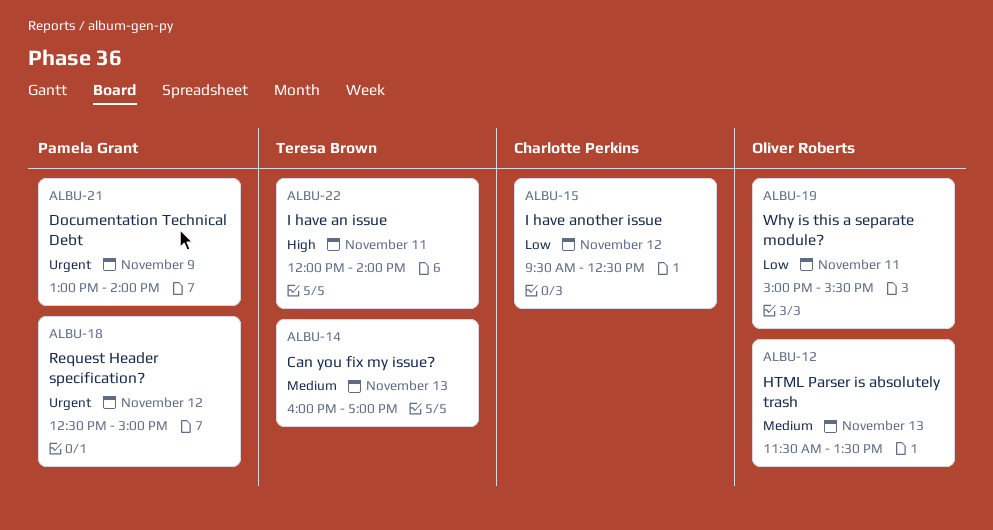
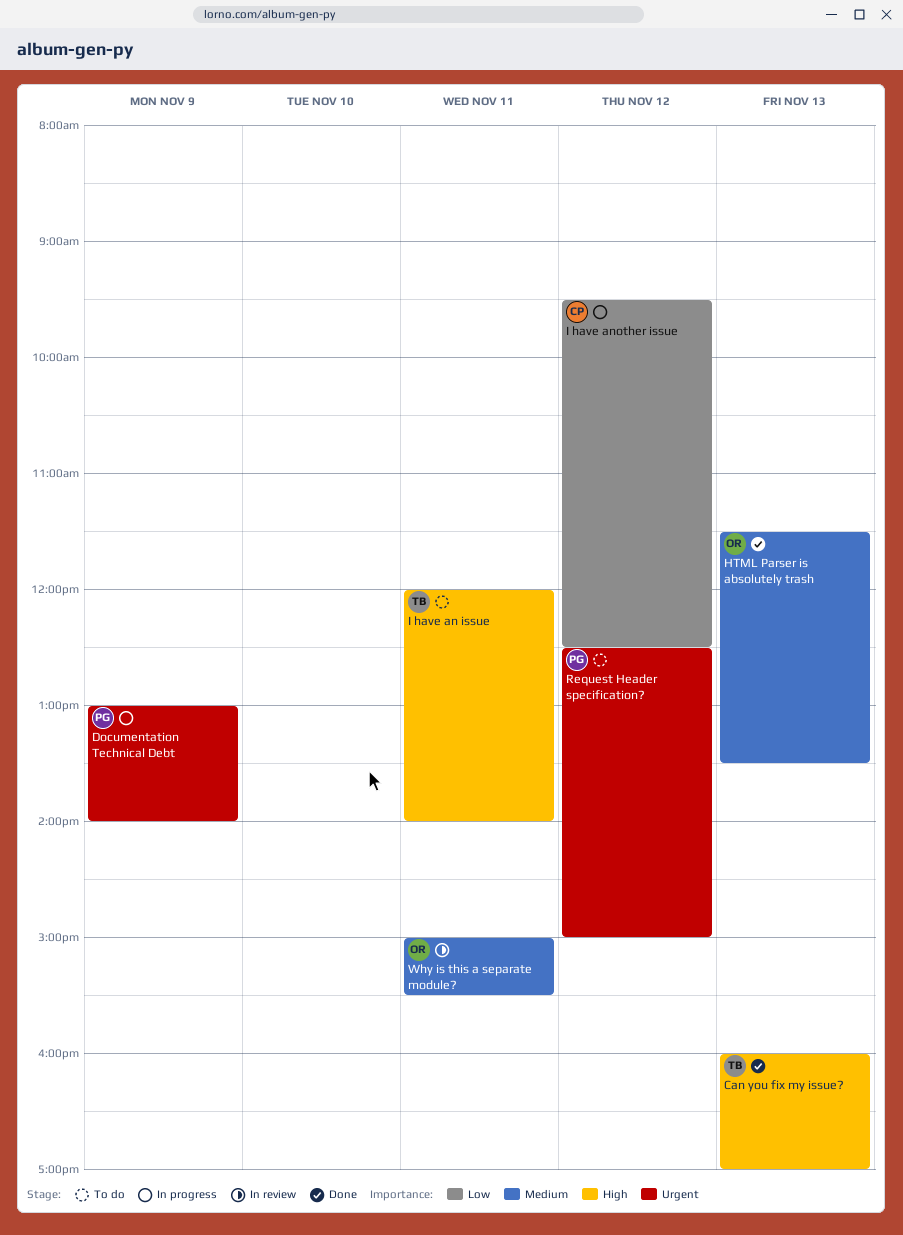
Can you fix my issue?, priority: Medium -> High
Why is this a separate module?, priority: Low -> Medium

